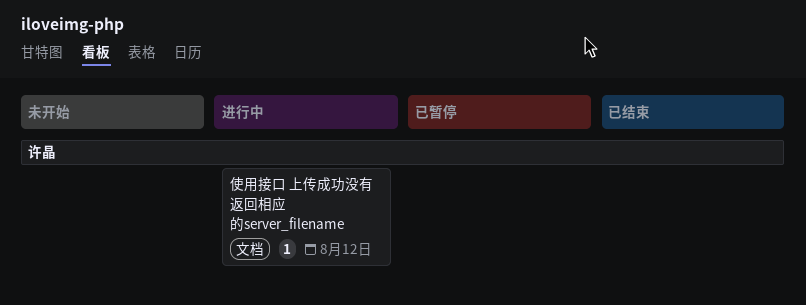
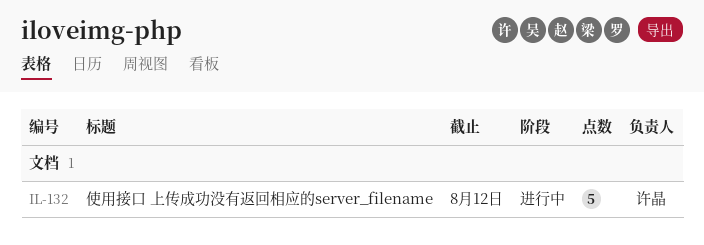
使用接口 上传成功没有返回相应的server_filename, estimate: 1 -> 5

